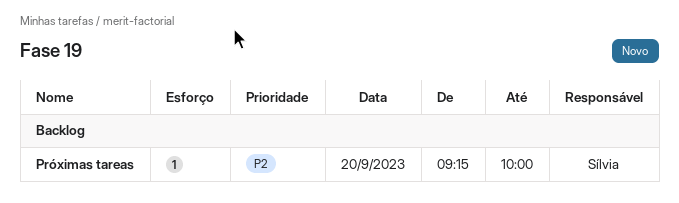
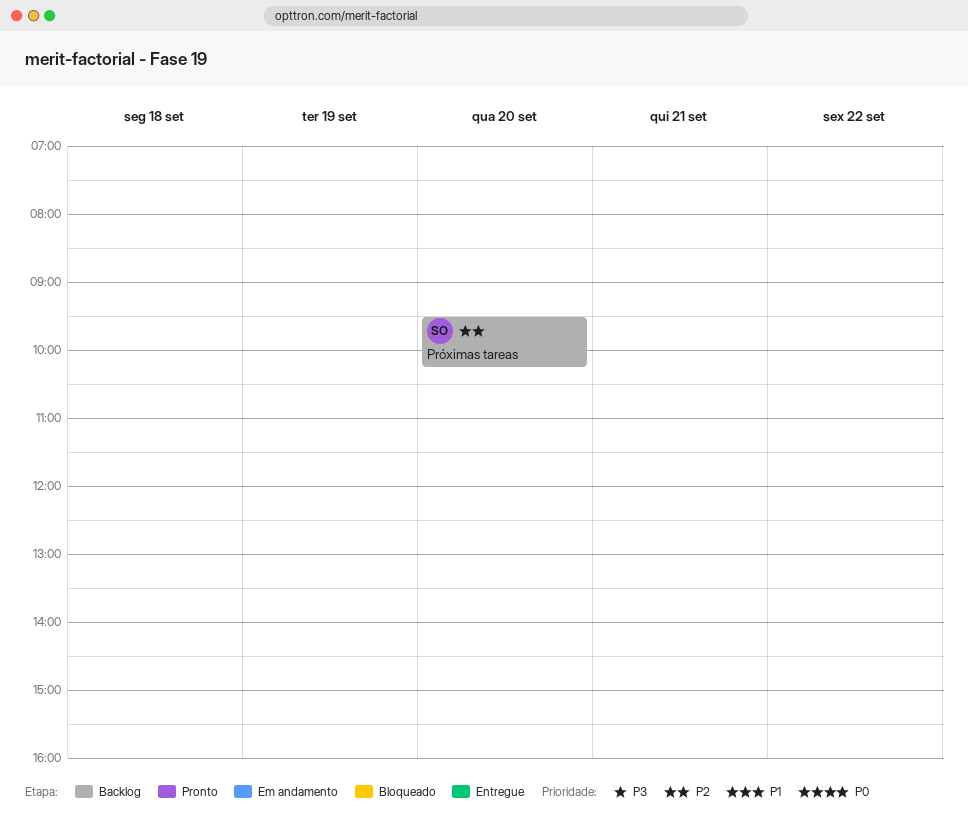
Próximas tareas, begins: 09:15 -> 09:30
Próximas tareas, ends: 10:00 -> 10:15

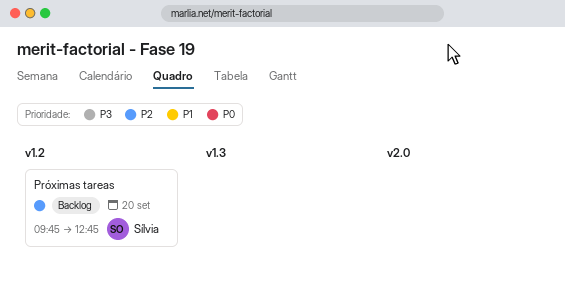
Próximas tareas, begins: 09:30 -> 09:45
Próximas tareas, ends: 10:15 -> 12:45

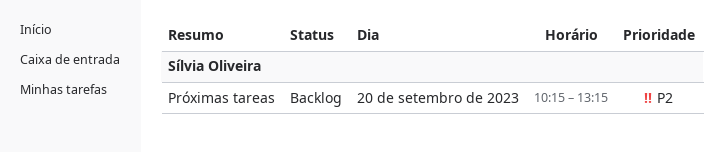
Próximas tareas, begins: 09:45 -> 10:15
Próximas tareas, ends: 12:45 -> 13:15

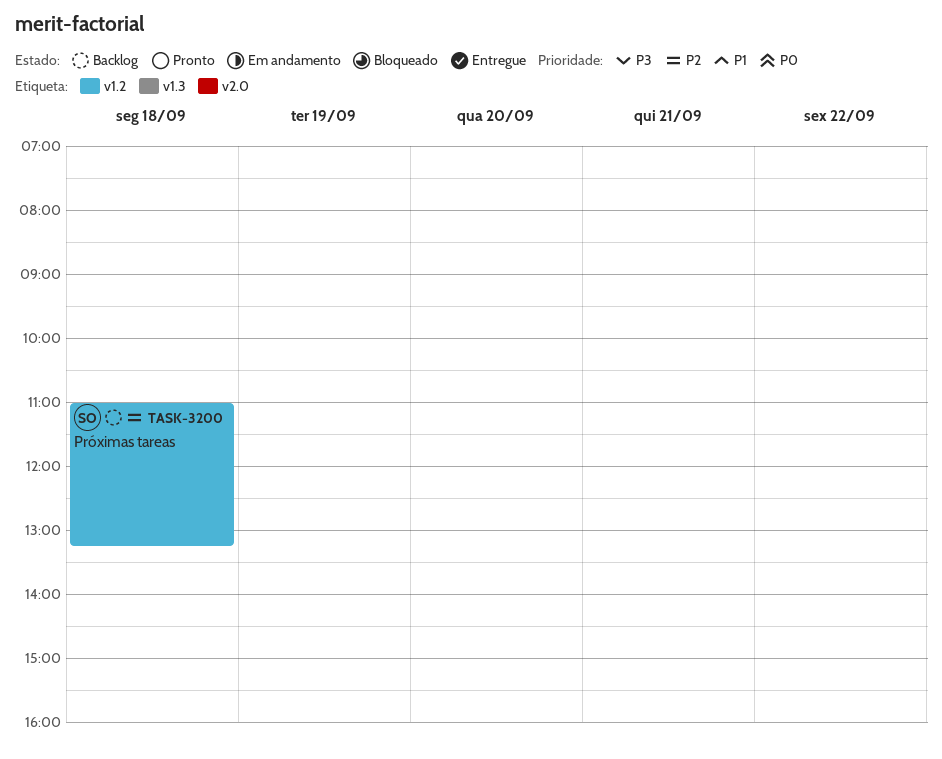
Próximas tareas, day: Sep 20 -> Sep 18
Próximas tareas, begins: 10:15 -> 11:00

